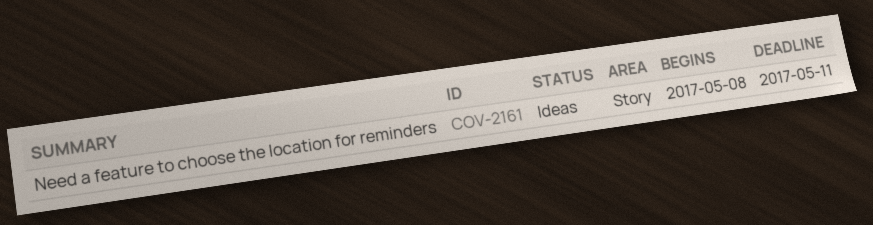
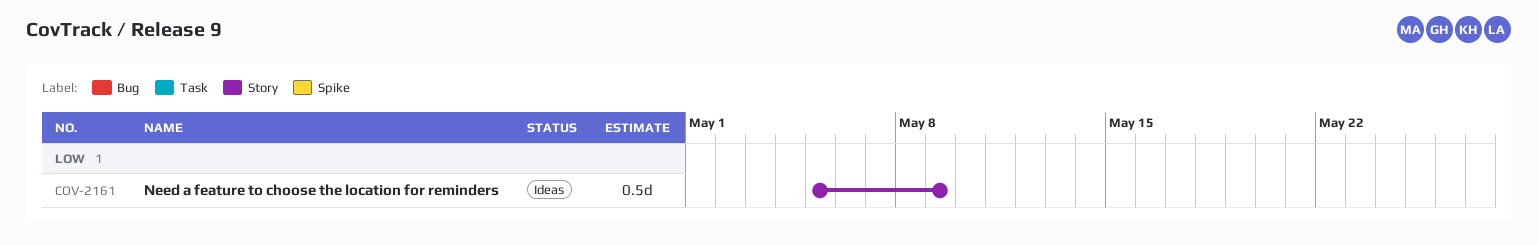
COV-2161, start: May 8 -> May 5
COV-2161, due: May 11 -> May 9

